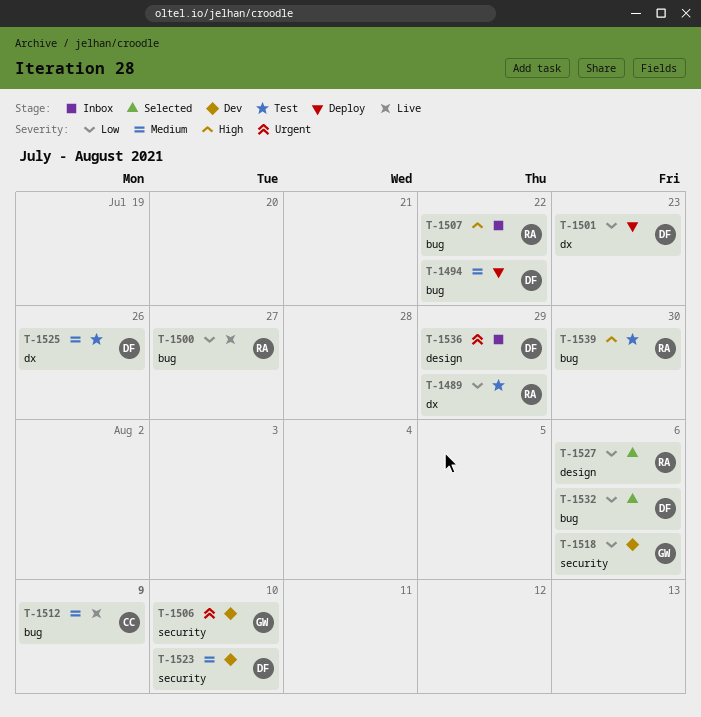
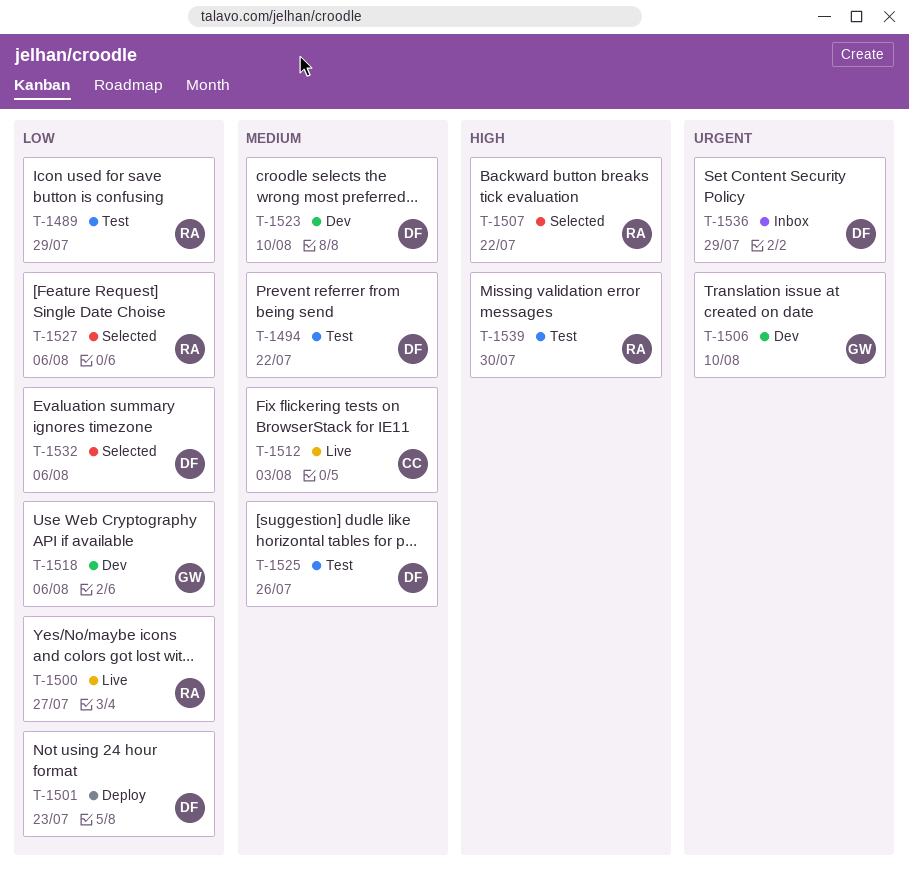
T-1494, status: Deploy -> Test
T-1507, status: Inbox -> Selected
T-1512, due: Aug 9 -> Aug 3

